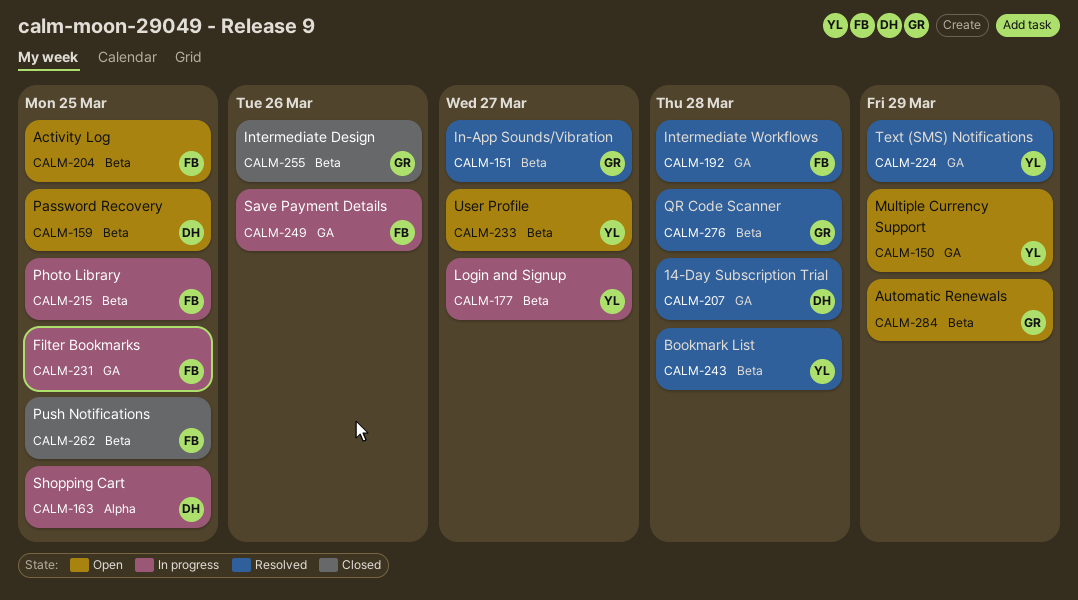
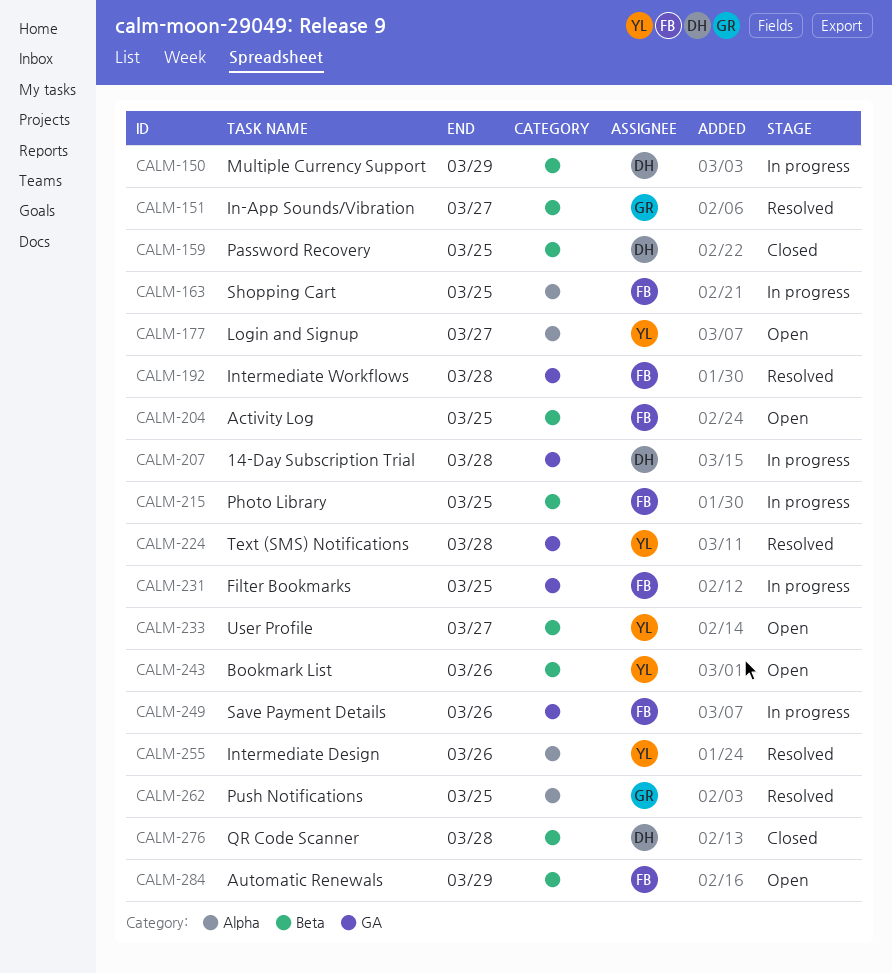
CALM-150, status: Open -> In progress
CALM-150, owner: YL -> DH
CALM-150, label: GA -> Beta
CALM-159, status: Open -> Closed
CALM-163, owner: DH -> FB
CALM-177, status: In progress -> Open
CALM-177, label: Beta -> Alpha
CALM-207, status: Resolved -> In progress
CALM-224, due: Mar 29 -> Mar 28
CALM-243, status: Resolved -> Open
CALM-243, due: Mar 28 -> Mar 26
CALM-255, status: Closed -> Resolved
CALM-255, owner: GR -> YL
CALM-255, label: Beta -> Alpha
CALM-262, status: Closed -> Resolved
CALM-262, owner: FB -> GR
CALM-262, label: Beta -> Alpha
CALM-276, status: Resolved -> Closed
CALM-276, owner: GR -> DH
CALM-284, owner: GR -> FB

